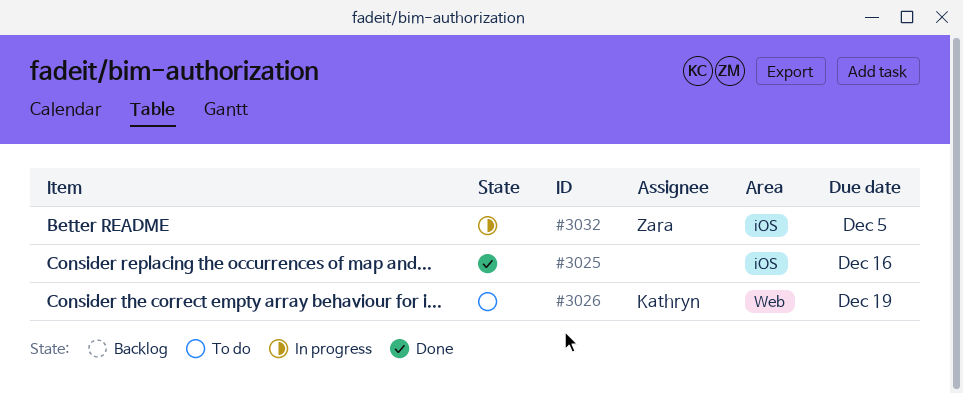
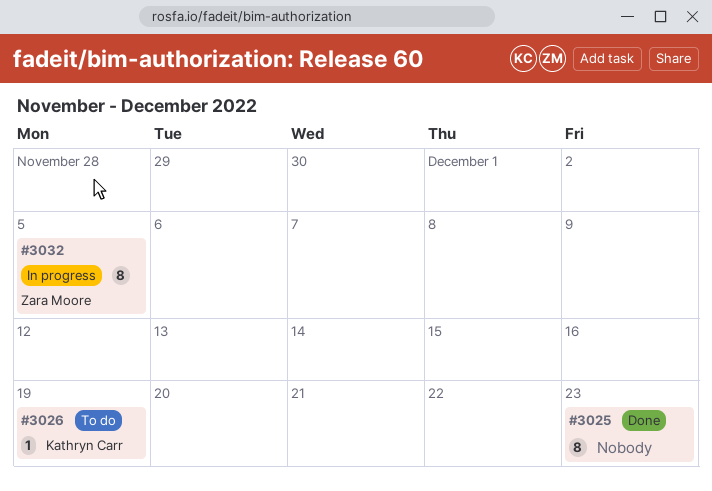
#3025, due: Dec 16 -> Dec 23

